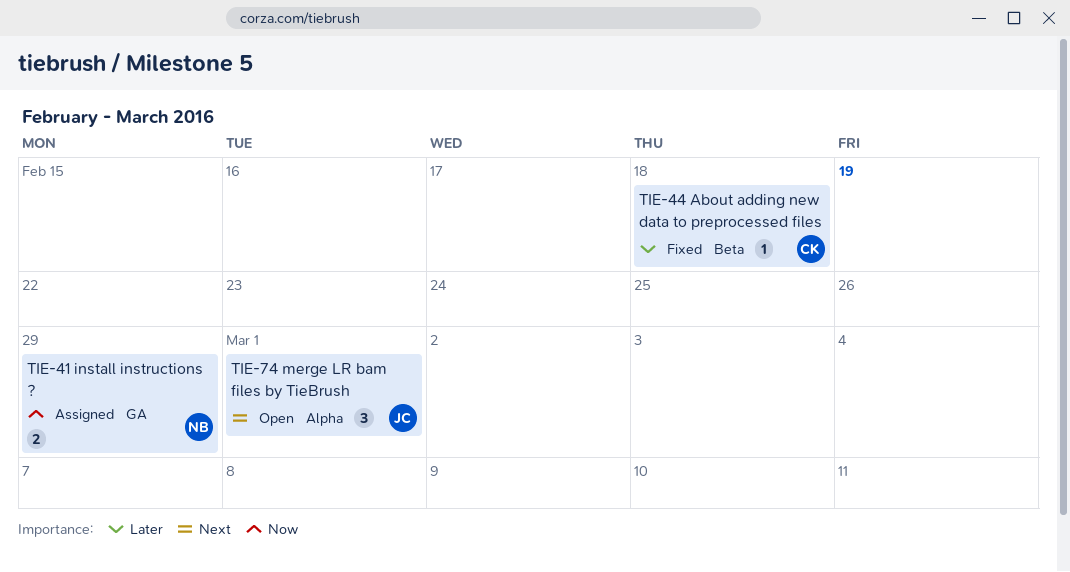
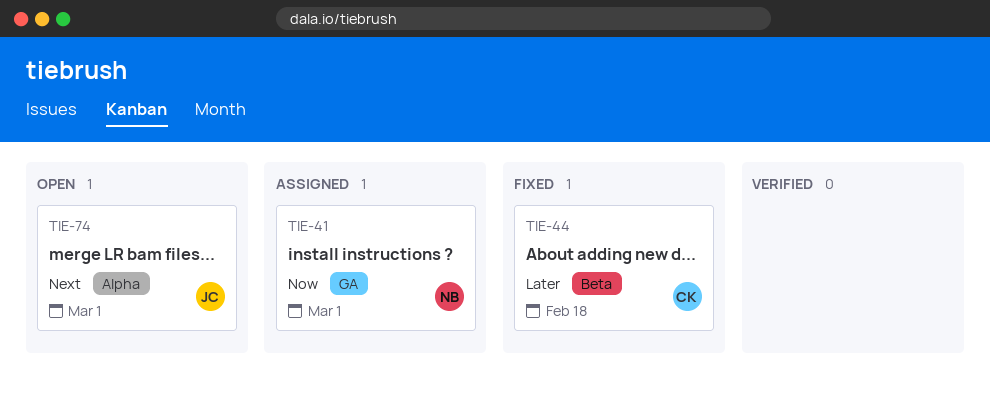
TIE-41, due: Feb 29 -> Mar 1

